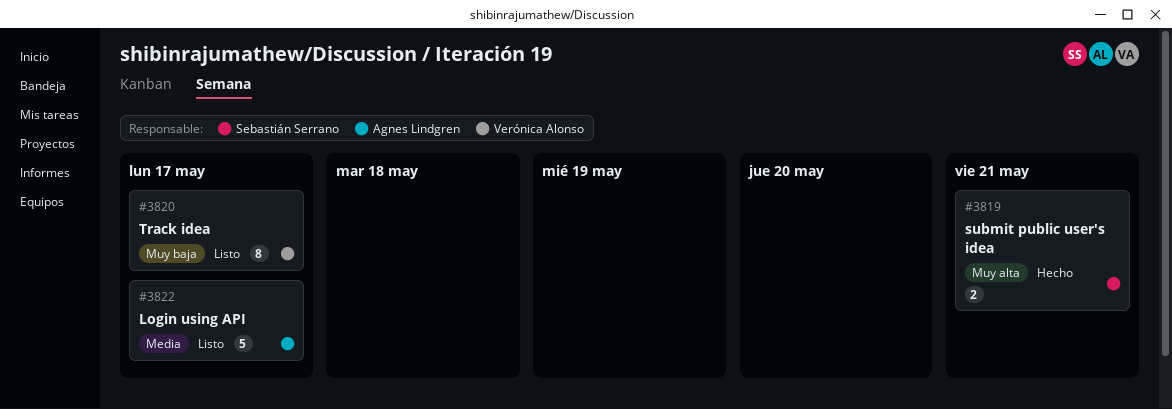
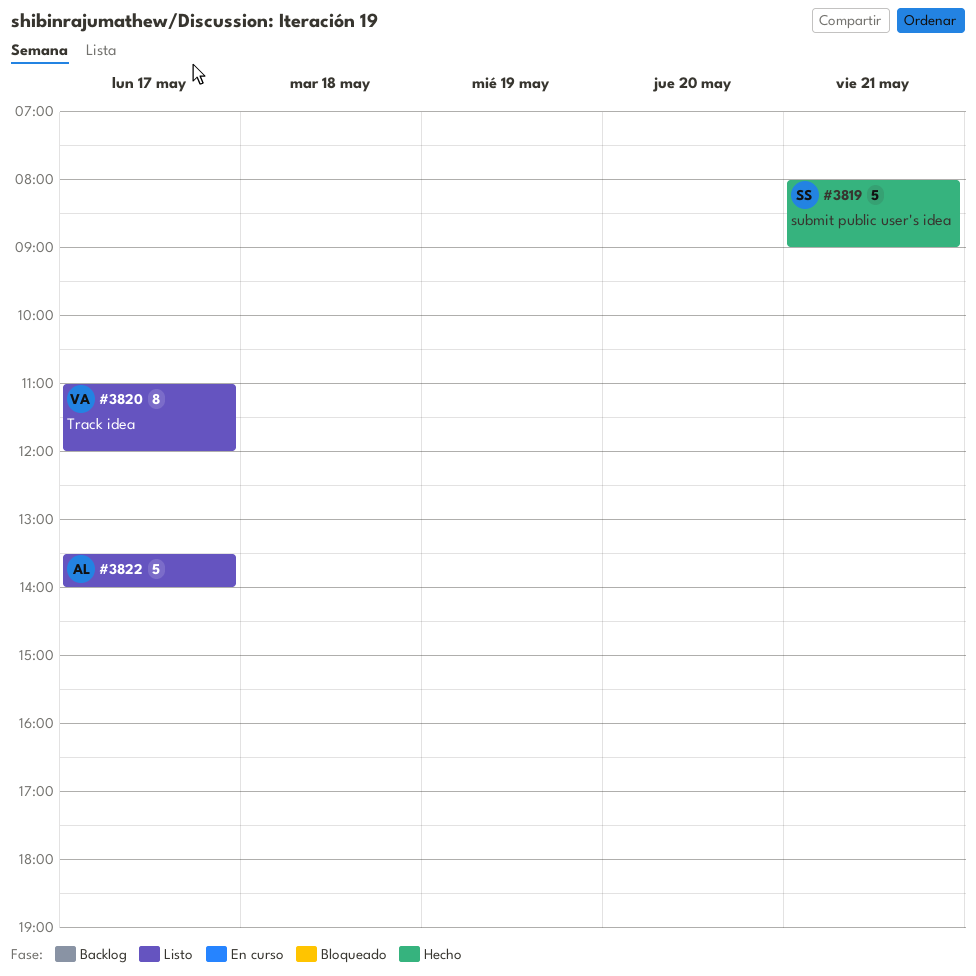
#3819, estimate: 2 -> 5

